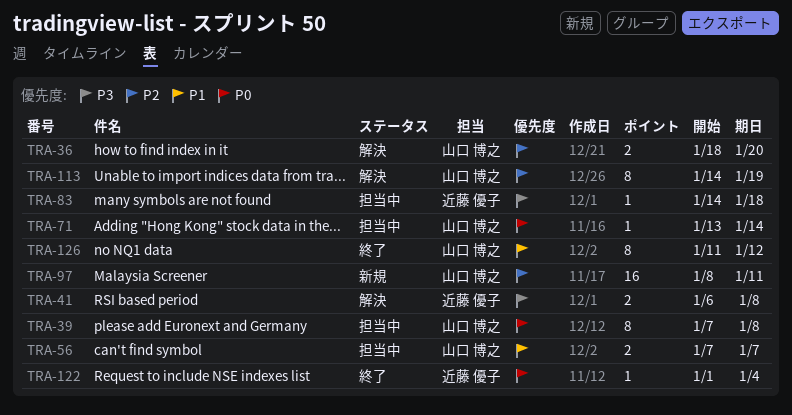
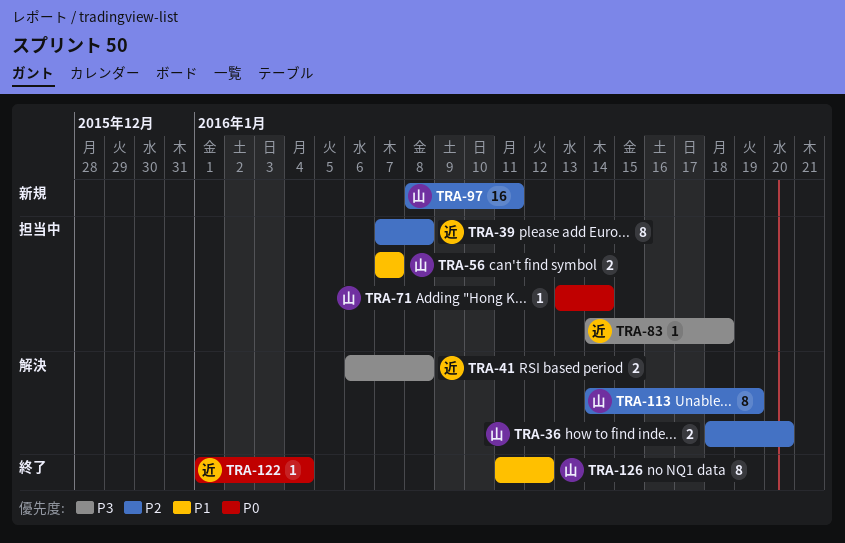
TRA-39, owner: 山口 博之 -> 近藤 優子
TRA-39, priority: P0 -> P2

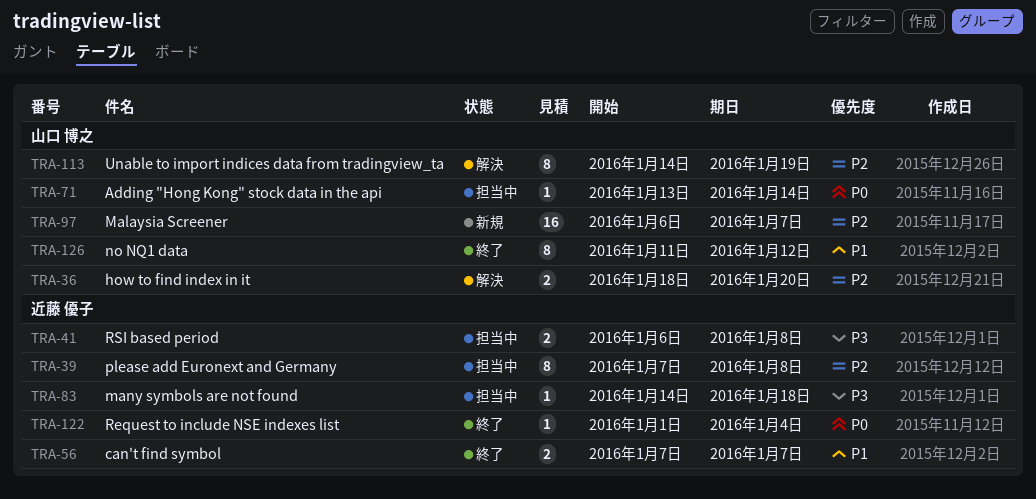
TRA-41, status: 解決 -> 担当中
TRA-56, status: 担当中 -> 終了
TRA-56, owner: 山口 博之 -> 近藤 優子
TRA-97, start: Jan 8 -> Jan 6
TRA-97, due: Jan 11 -> Jan 7

